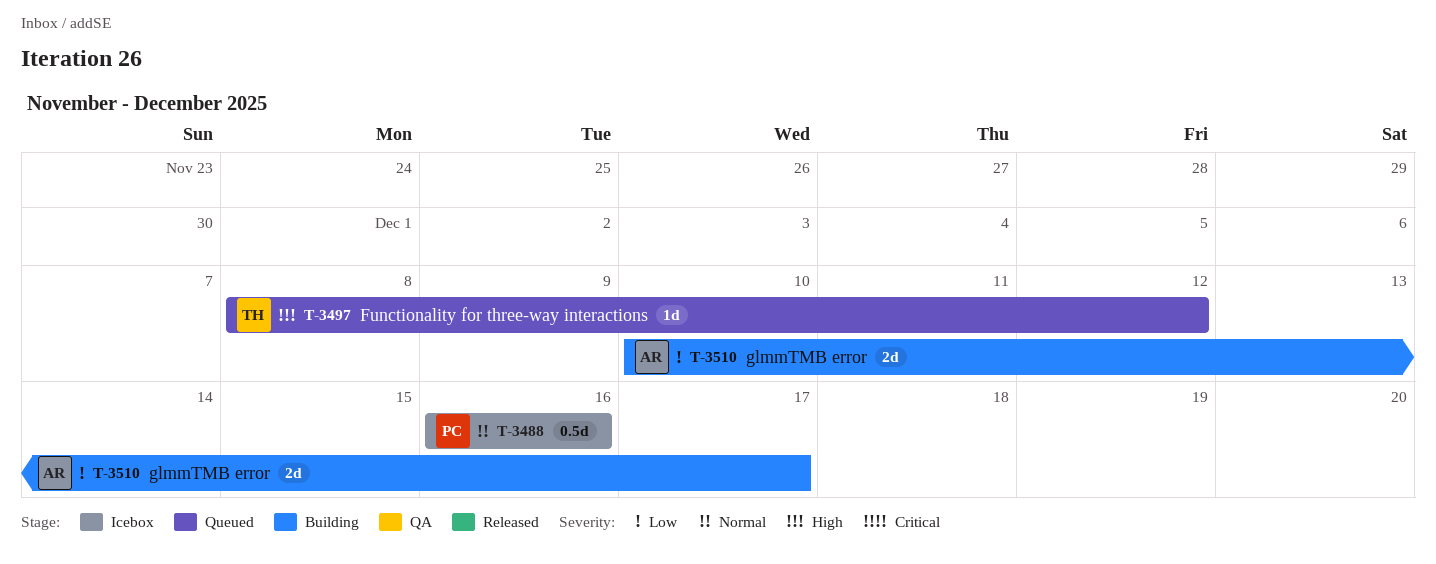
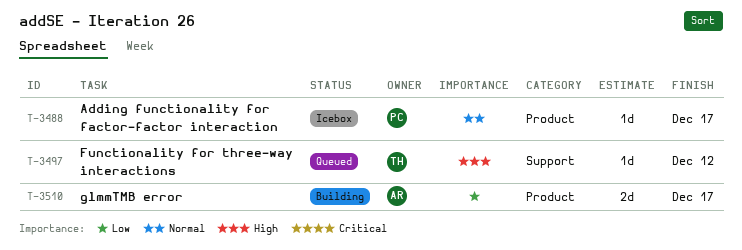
T-3488, estimate: 0.5d -> 1d
T-3488, due: Dec 16 -> Dec 17

